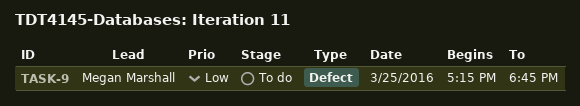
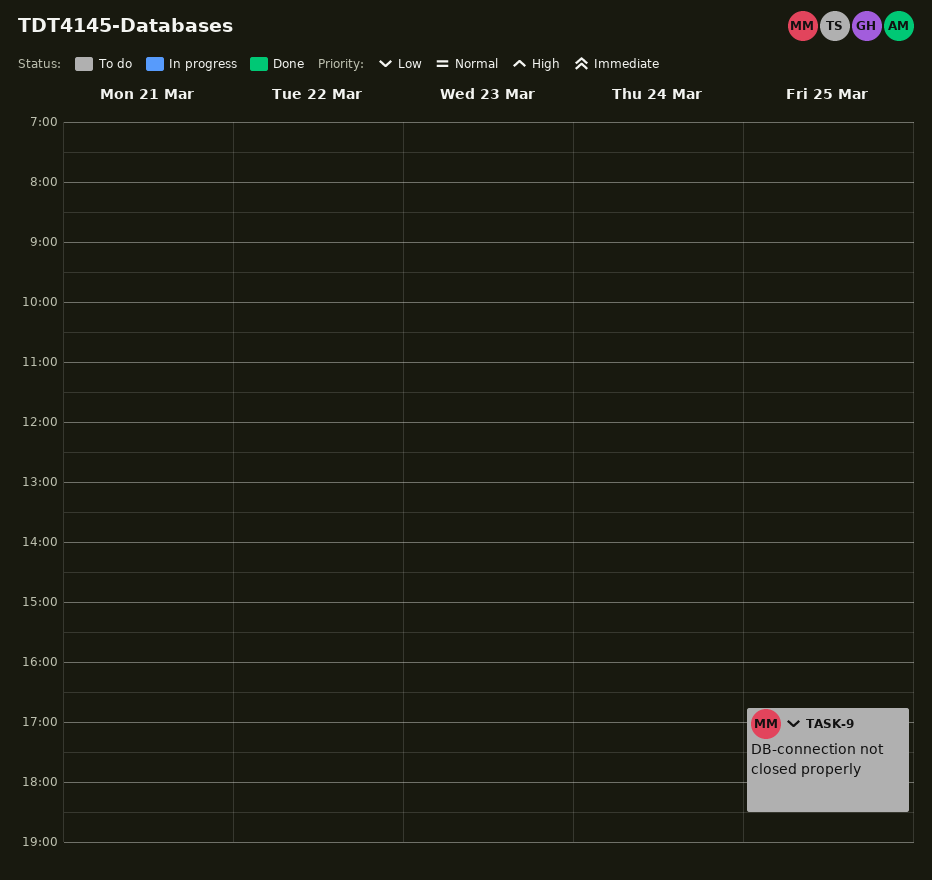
TASK-9, begins: 17:15 -> 16:45
TASK-9, ends: 18:45 -> 18:30

